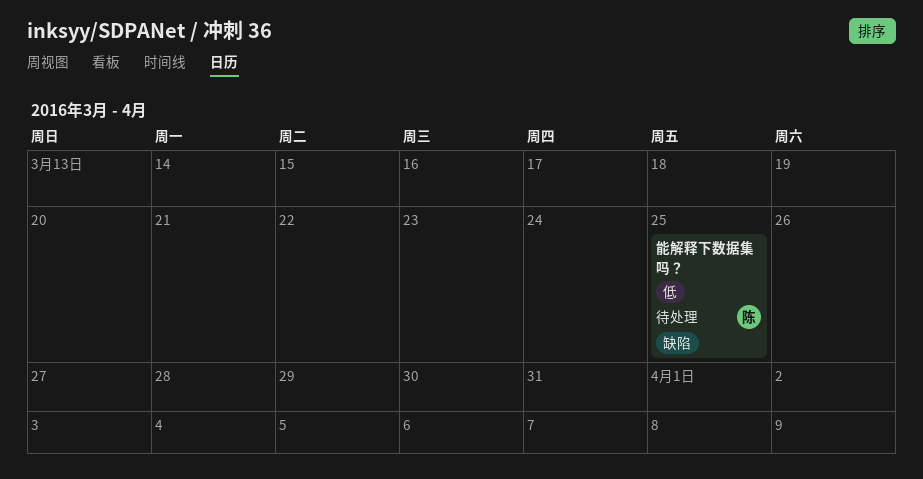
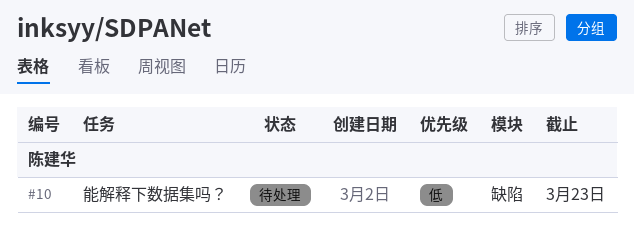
能解释下数据集吗？, due: Mar 25 -> Mar 23

